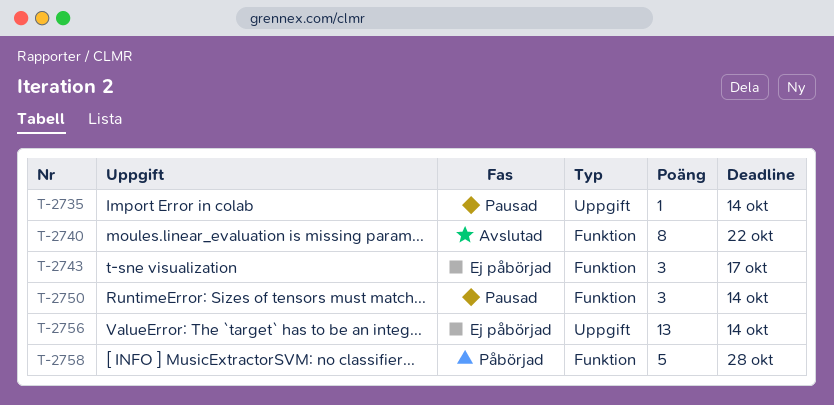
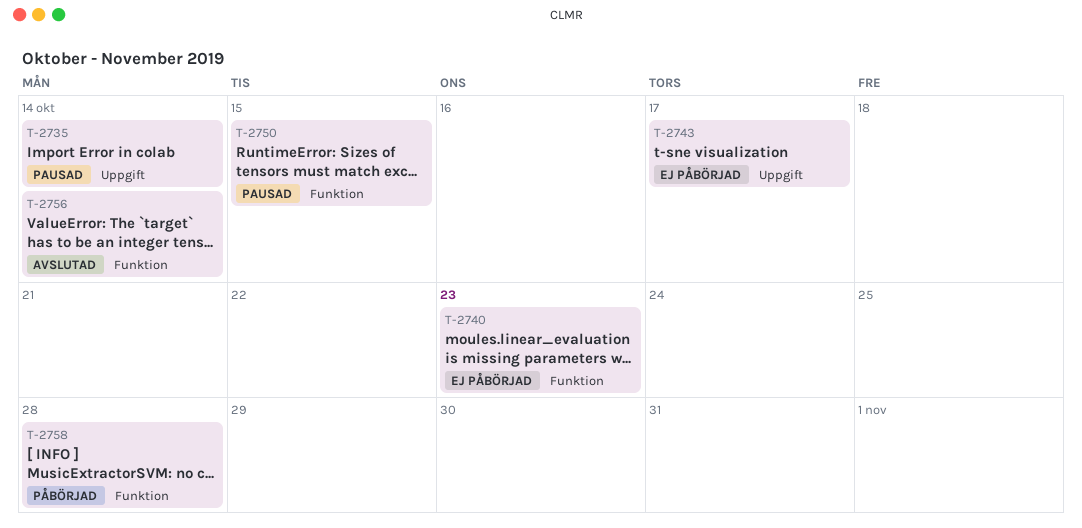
T-2740, status: Avslutad -> Ej påbörjad
T-2740, due: Oct 22 -> Oct 23
T-2743, label: Funktion -> Uppgift
T-2750, due: Oct 14 -> Oct 15
T-2756, status: Ej påbörjad -> Avslutad
T-2756, label: Uppgift -> Funktion

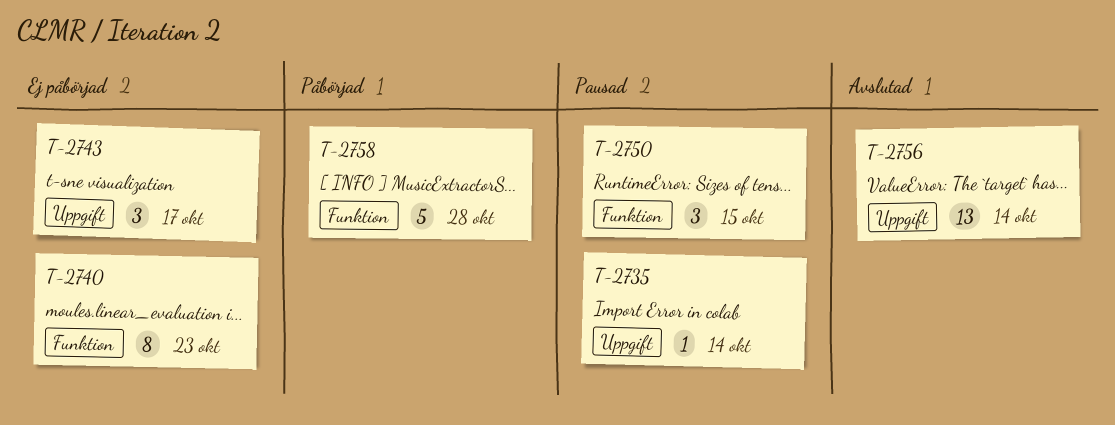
T-2756, label: Funktion -> Uppgift

